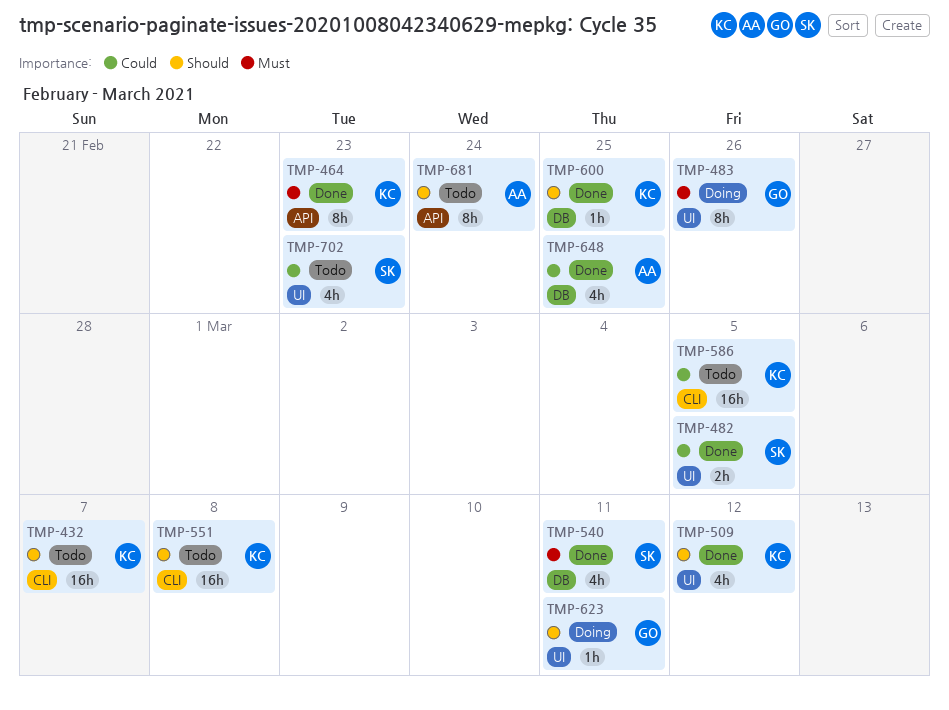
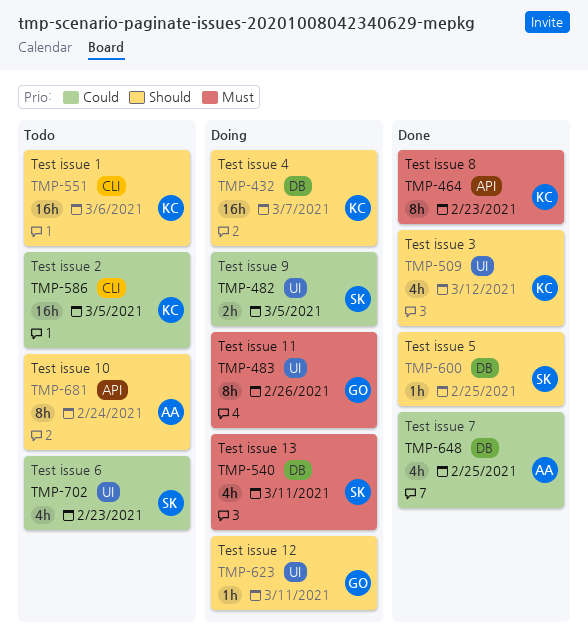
TMP-432, status: Todo -> Doing
TMP-432, label: CLI -> DB
TMP-482, status: Done -> Doing
TMP-540, status: Done -> Doing
TMP-551, due: Mar 8 -> Mar 6
TMP-600, owner: KC -> SK

